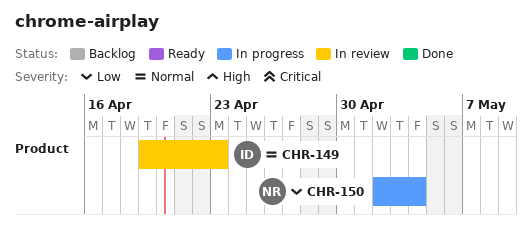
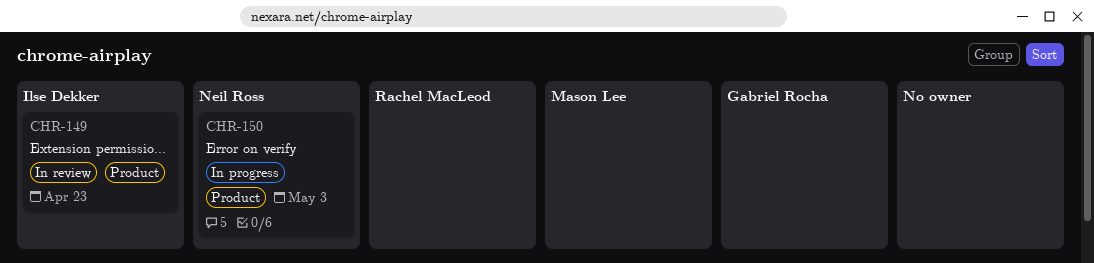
CHR-150, due: May 4 -> May 3

